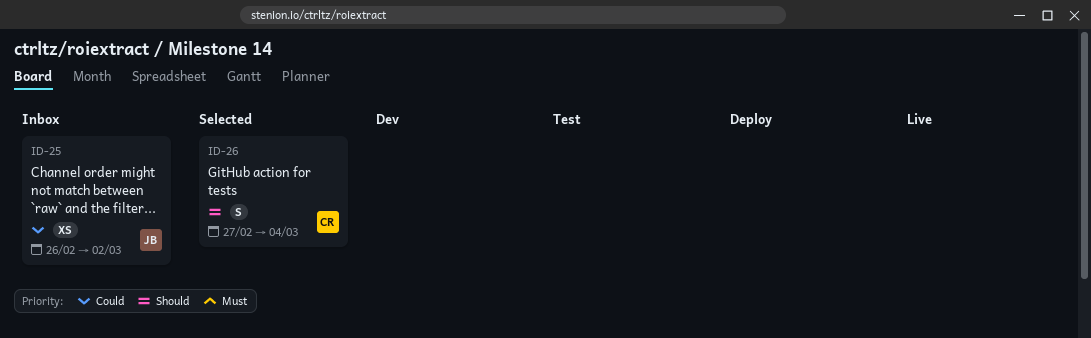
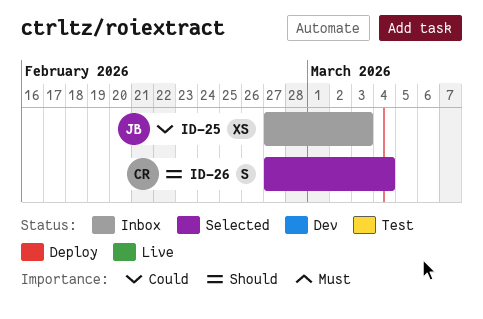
ID-25, start: Feb 26 -> Feb 27
ID-25, due: Mar 2 -> Mar 3

